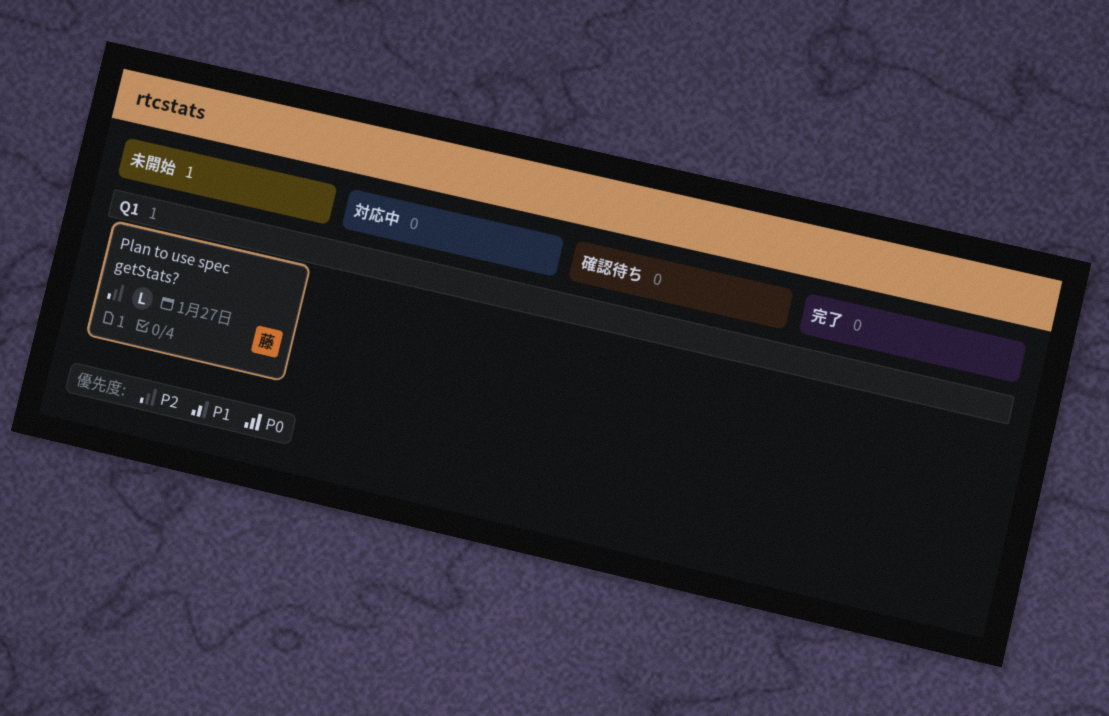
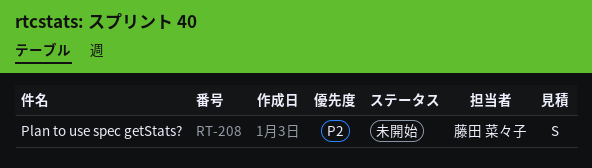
Plan to use spec getStats?, estimate: L -> S

